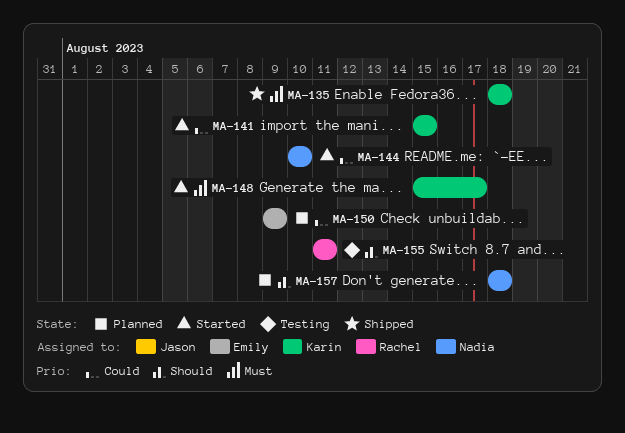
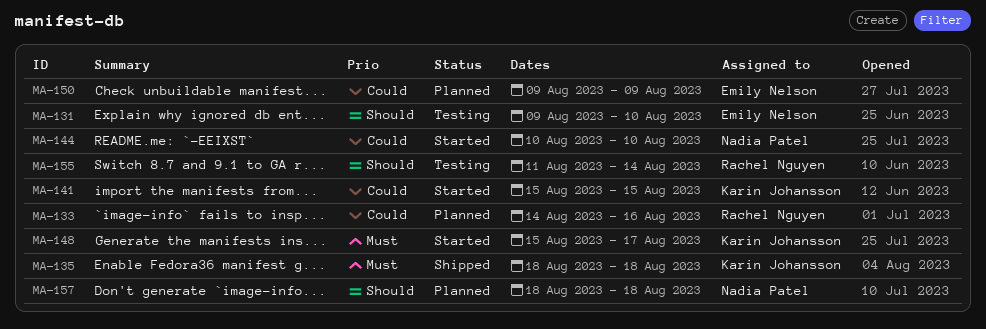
MA-131: none -> present
MA-133: none -> present
MA-155, due: Aug 11 -> Aug 14

